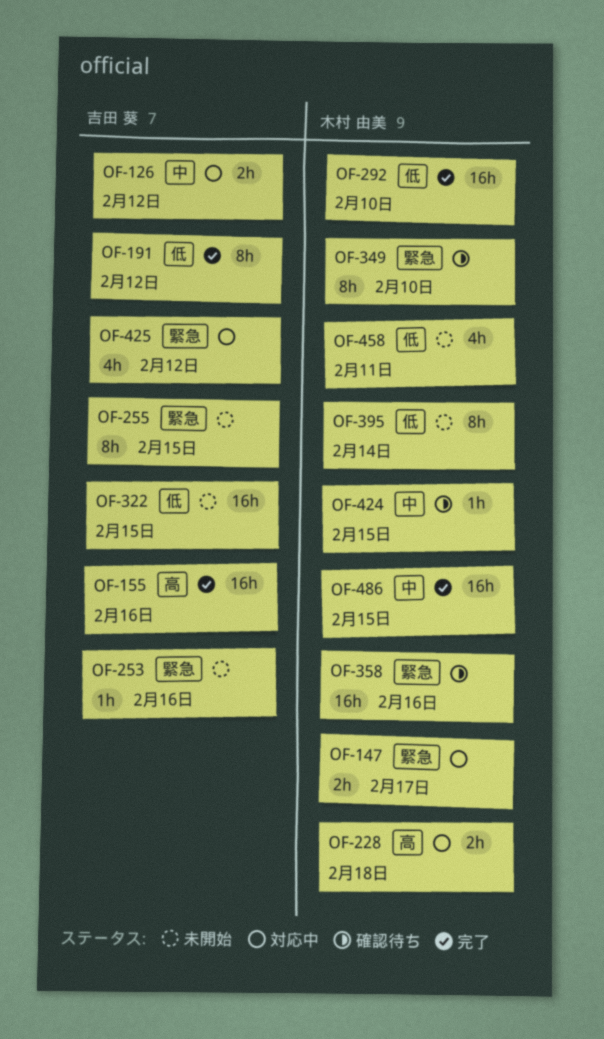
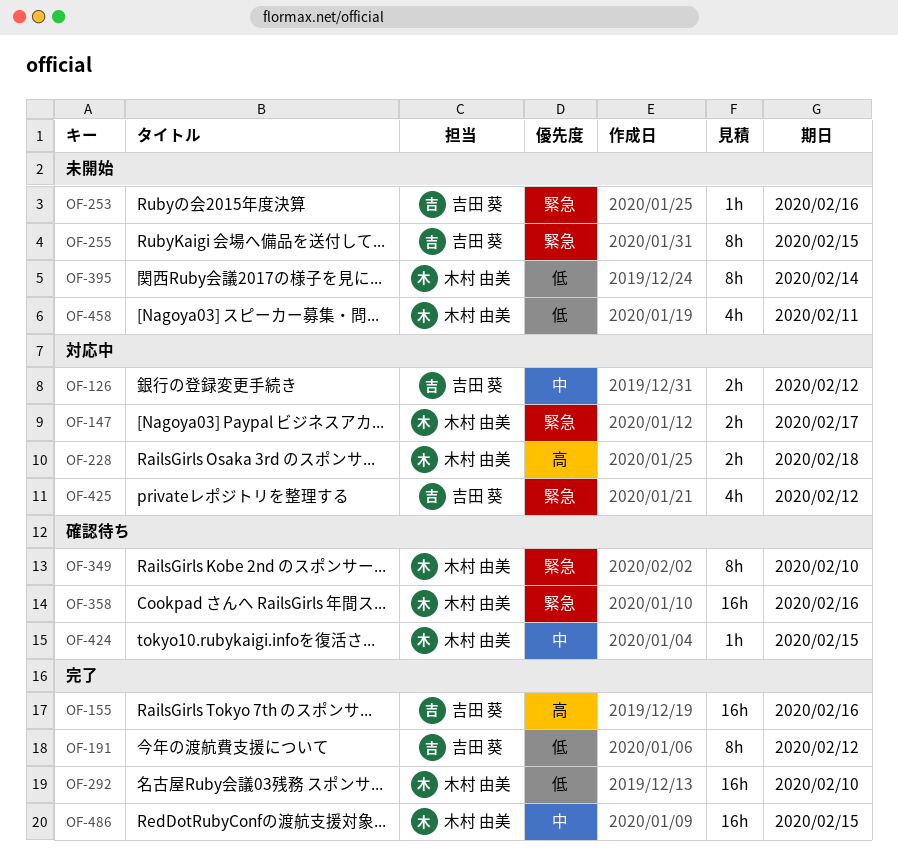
OF-322: present -> none

